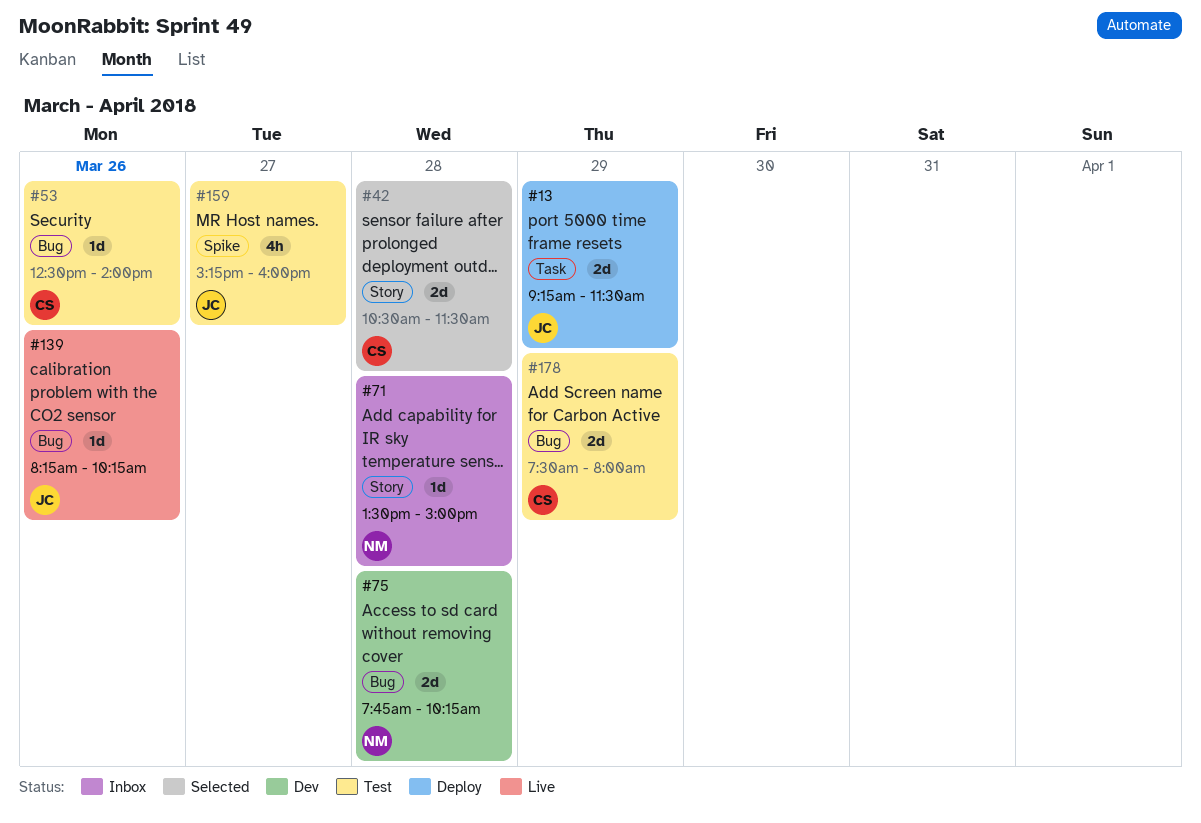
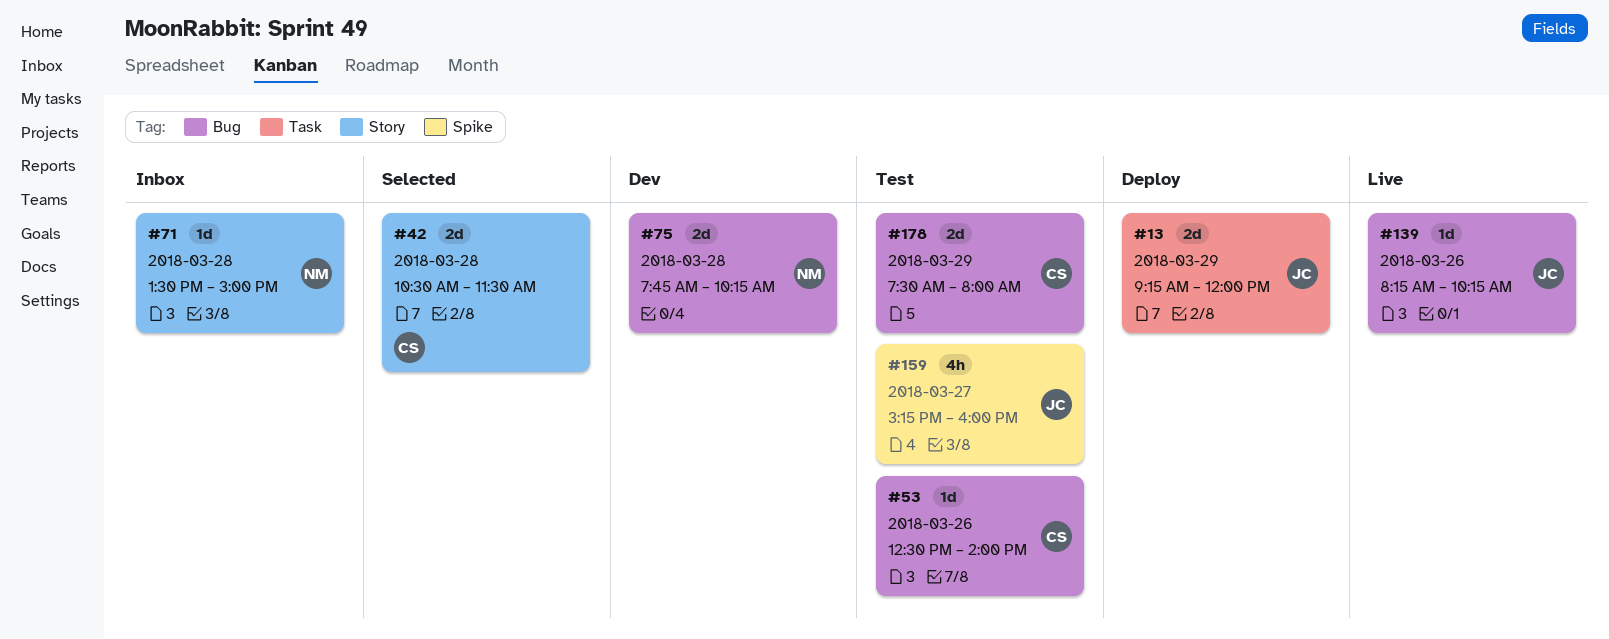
#13, ends: 11:30 -> 12:00

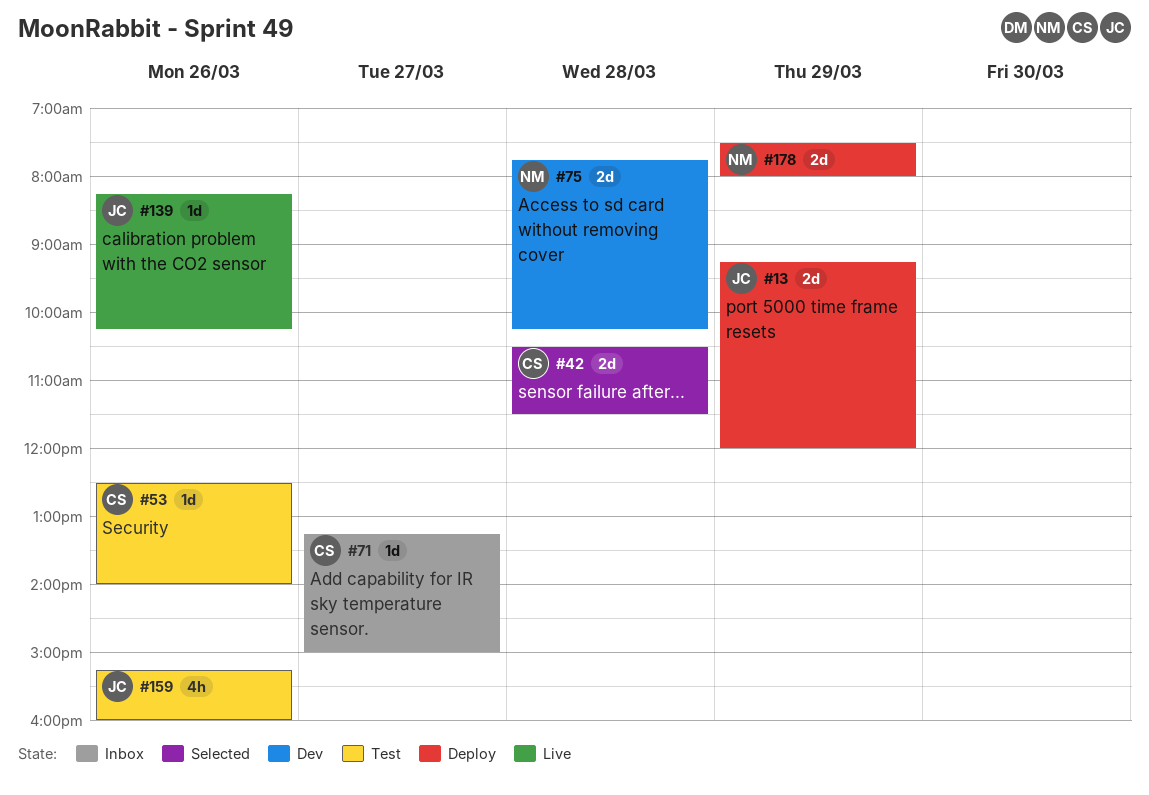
#71, owner: NM -> CS
#71, day: Mar 28 -> Mar 27
#71, begins: 13:30 -> 13:15
#159, day: Mar 27 -> Mar 26
#178, status: Test -> Deploy
#178, owner: CS -> NM

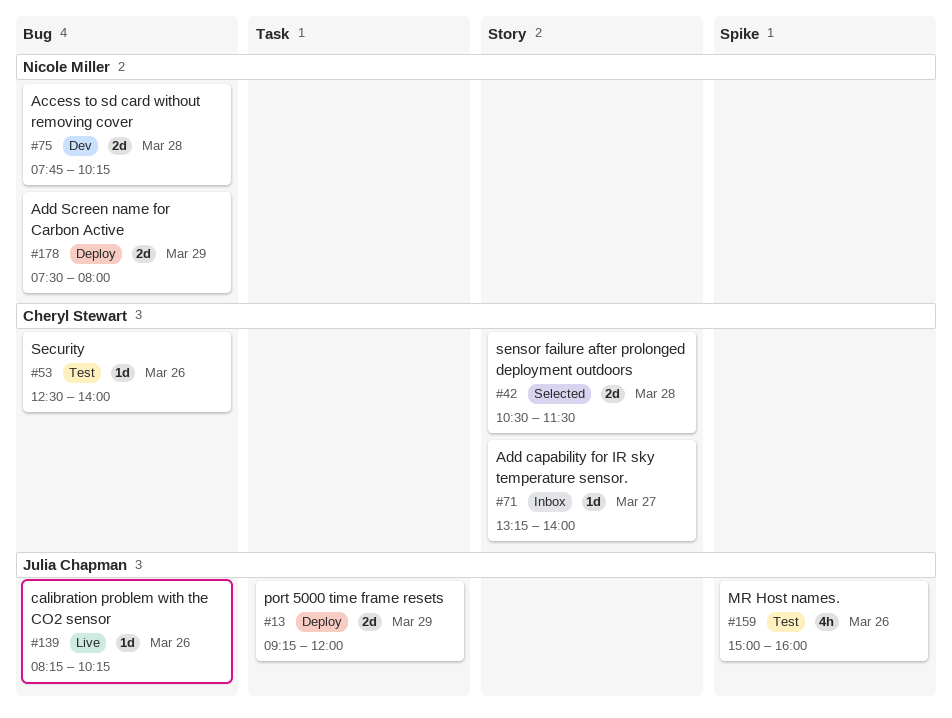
#71, ends: 15:00 -> 14:00
#159, begins: 15:15 -> 15:00

